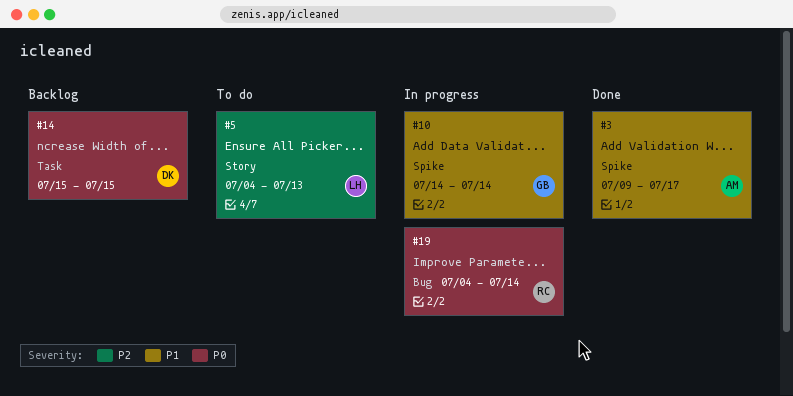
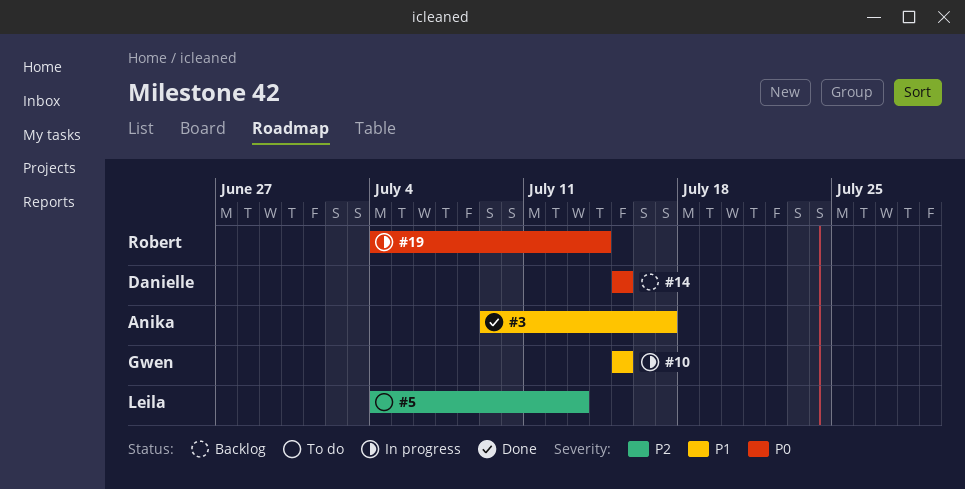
#10, start: Jul 14 -> Jul 15
#10, due: Jul 14 -> Jul 15

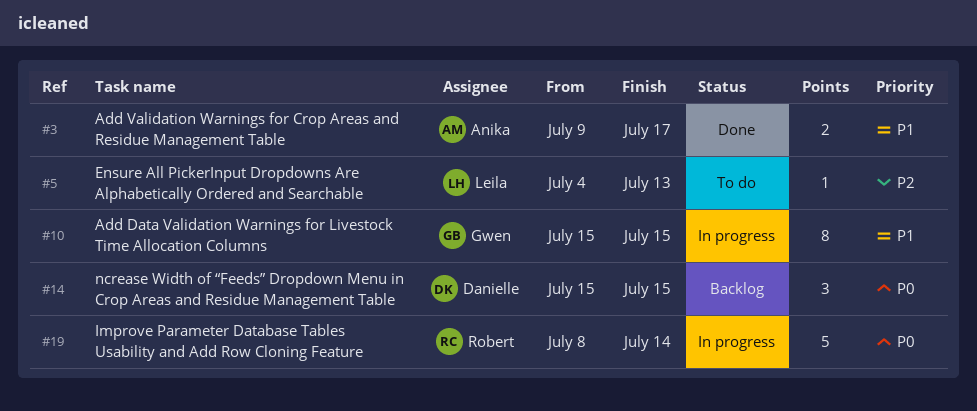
#19, start: Jul 4 -> Jul 8

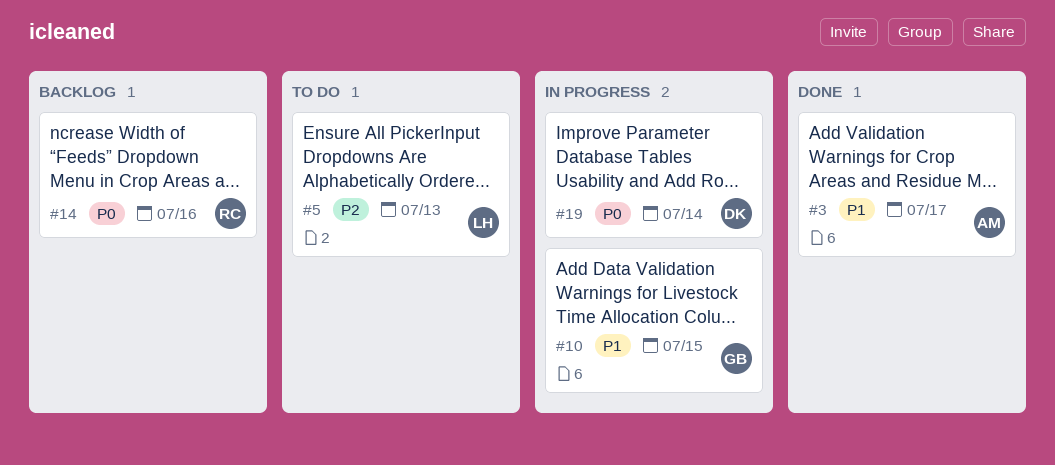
#14, owner: Danielle -> Robert
#14, due: Jul 15 -> Jul 16
#19, owner: Robert -> Danielle

